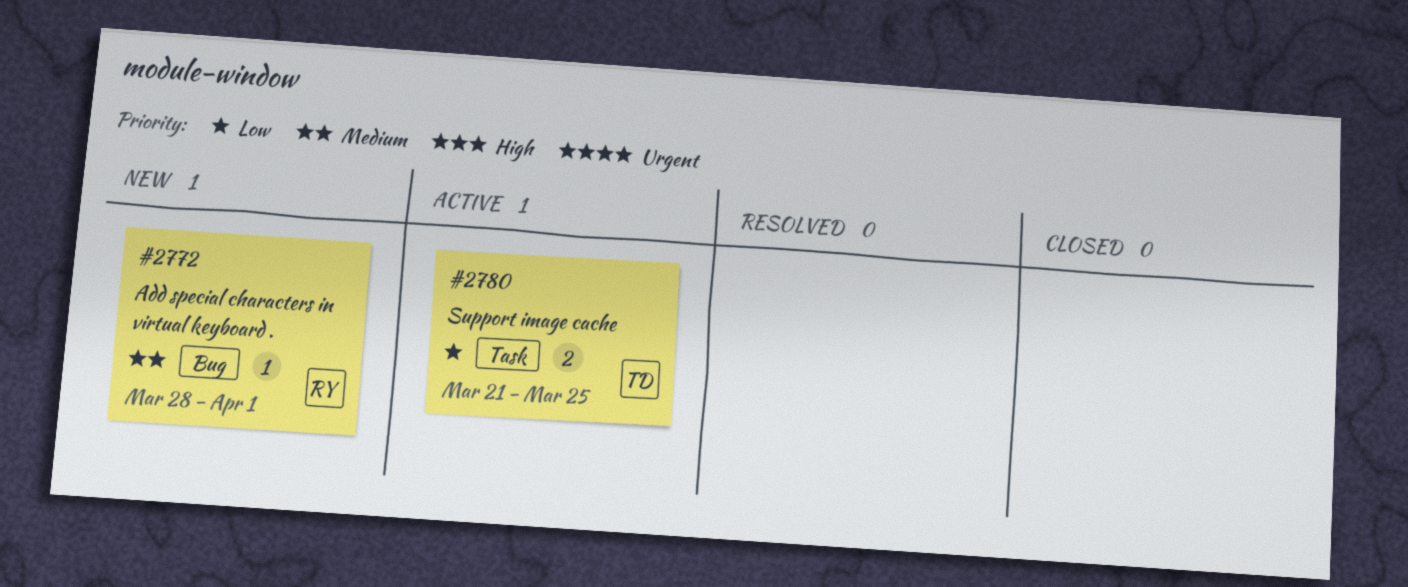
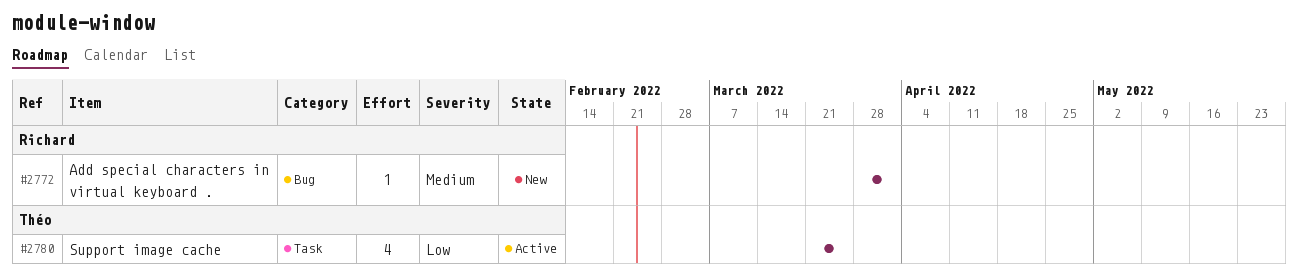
#2780, estimate: 2 -> 4

